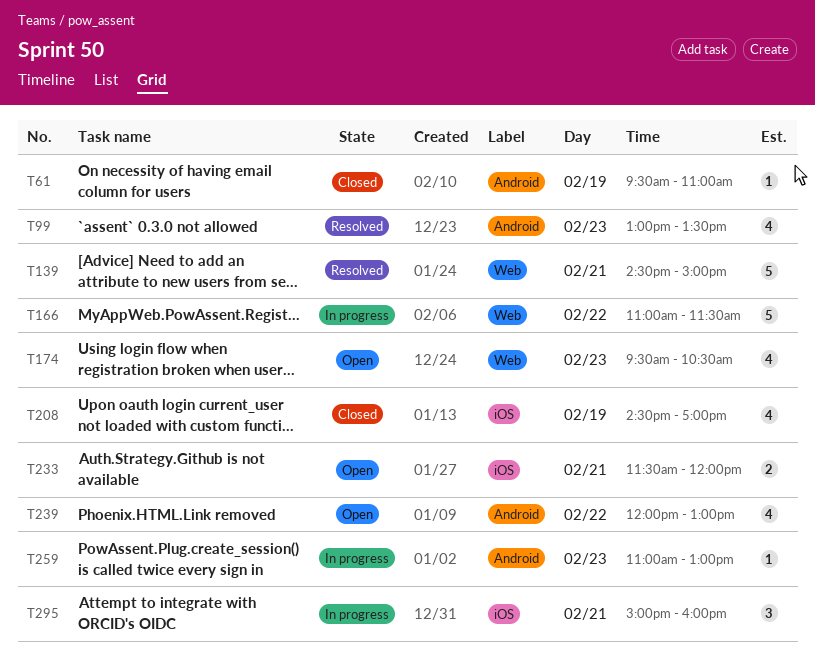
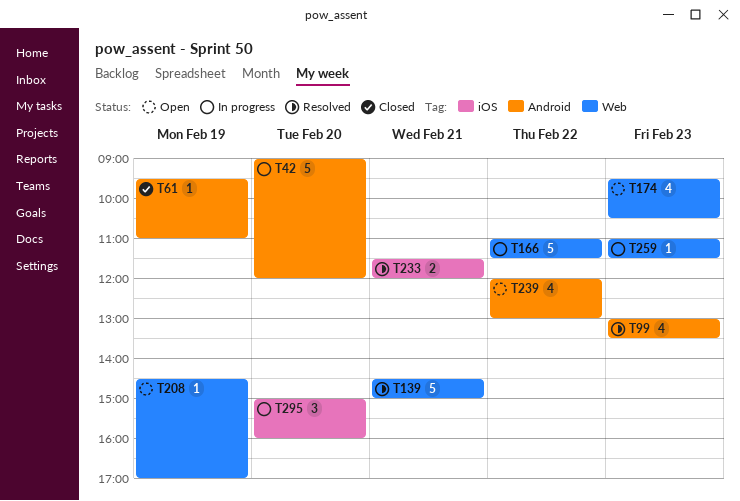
T42: none -> present
T208, status: Closed -> Open
T208, label: iOS -> Web
T208, estimate: 4 -> 1
T233, status: Open -> Resolved
T259, label: Android -> Web
T259, ends: 13:00 -> 11:30
T295, day: Feb 21 -> Feb 20

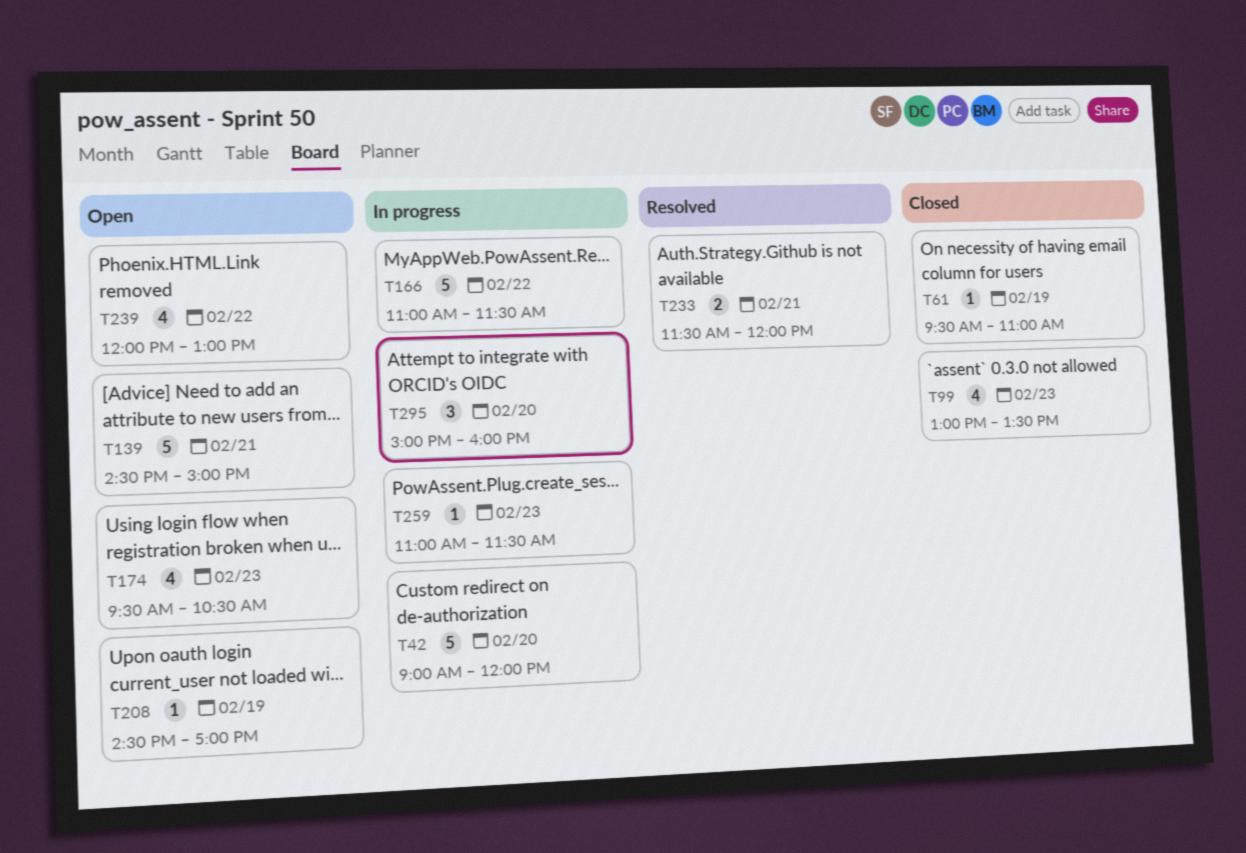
T99, status: Resolved -> Closed
T139, status: Resolved -> Open

